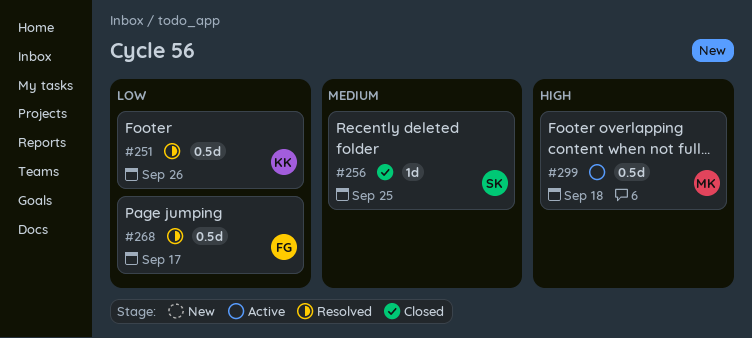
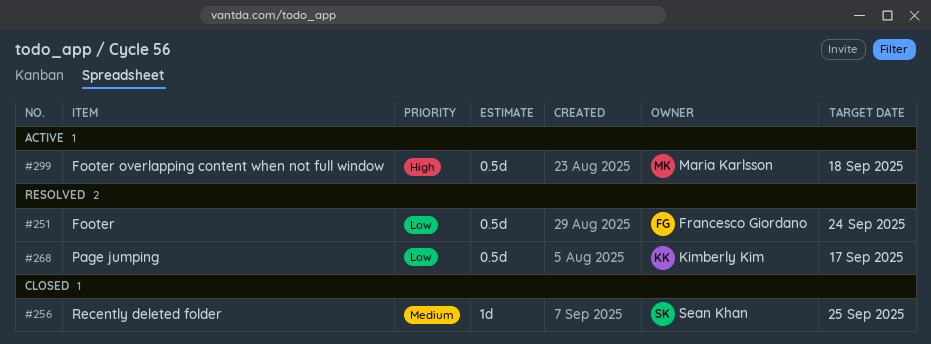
#251, owner: Kimberly Kim -> Francesco Giordano
#251, due: Sep 26 -> Sep 24
#268, owner: Francesco Giordano -> Kimberly Kim

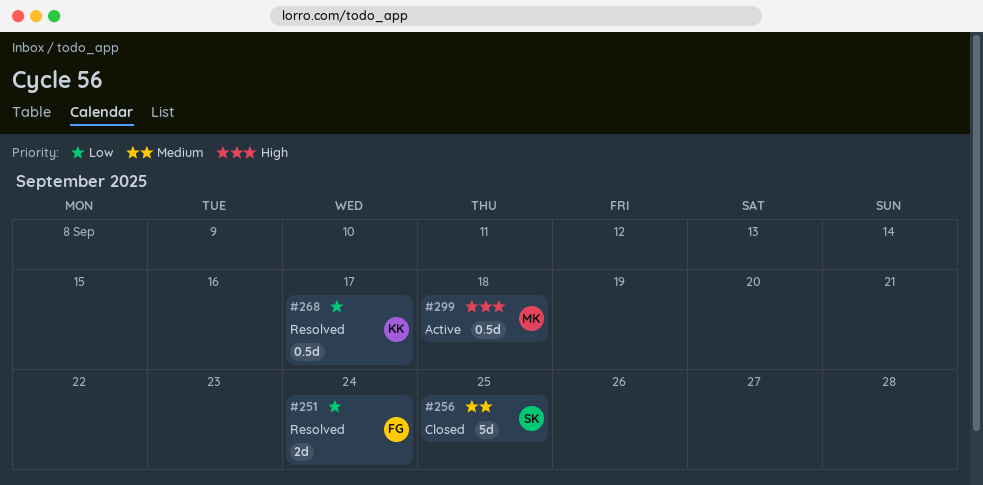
#251, estimate: 0.5d -> 2d
#256, estimate: 1d -> 5d

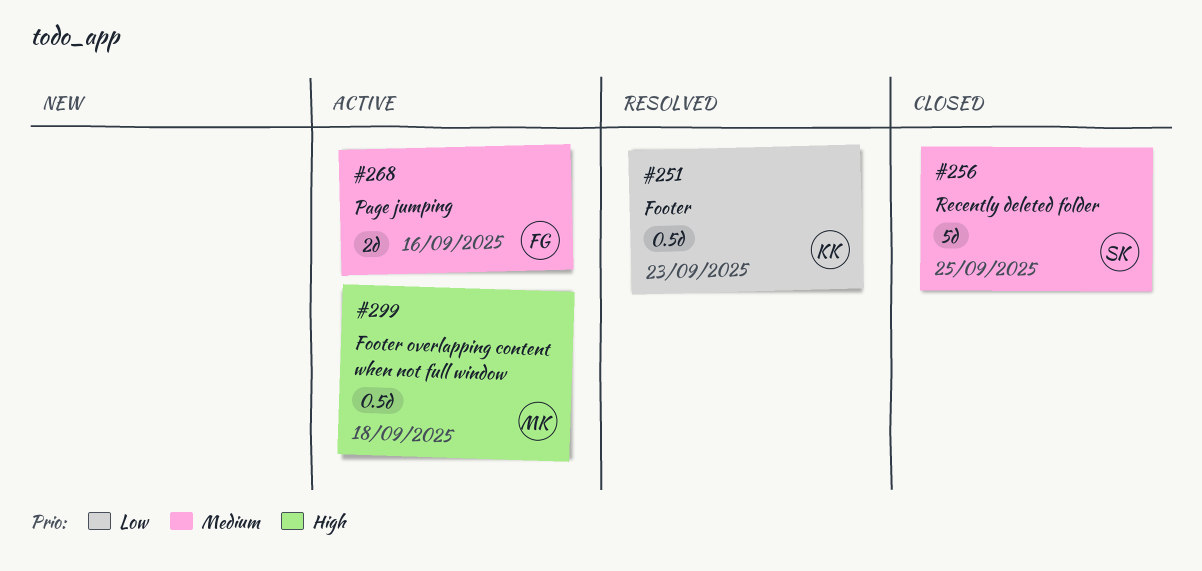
#251, owner: FG -> KK
#251, estimate: 2d -> 0.5d
#251, due: Sep 24 -> Sep 23
#268, status: Resolved -> Active
#268, owner: KK -> FG
#268, priority: Low -> Medium
#268, estimate: 0.5d -> 2d
#268, due: Sep 17 -> Sep 16

